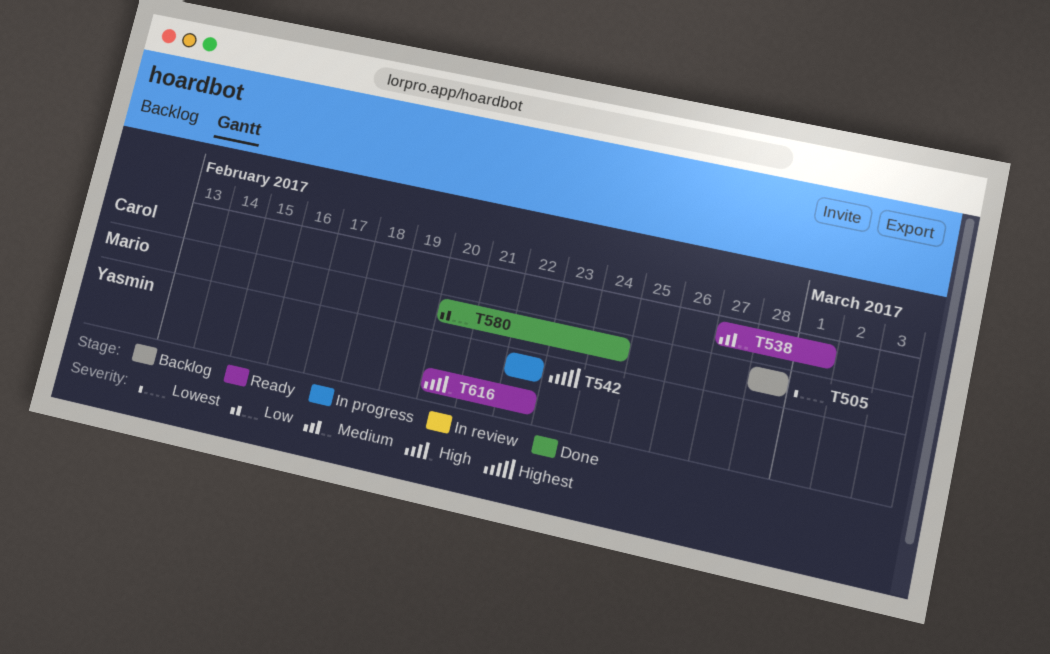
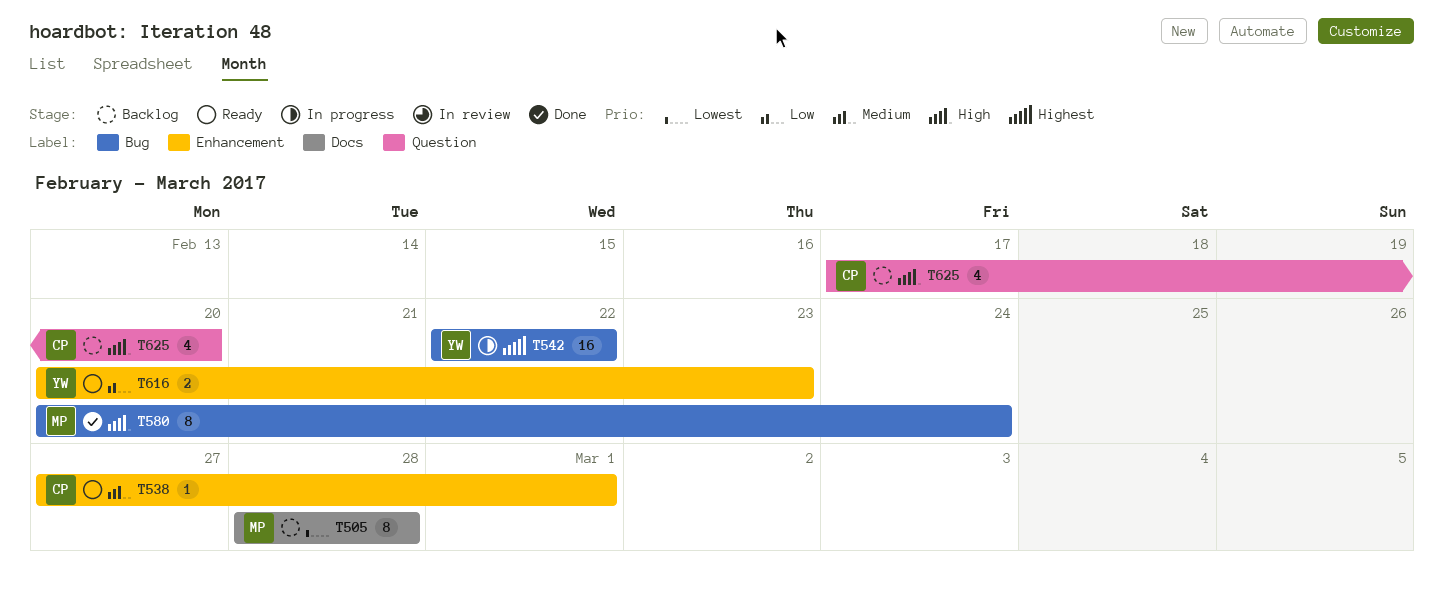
T580, priority: Low -> High
T616, priority: High -> Low
T616, due: Feb 22 -> Feb 23
T625: none -> present

